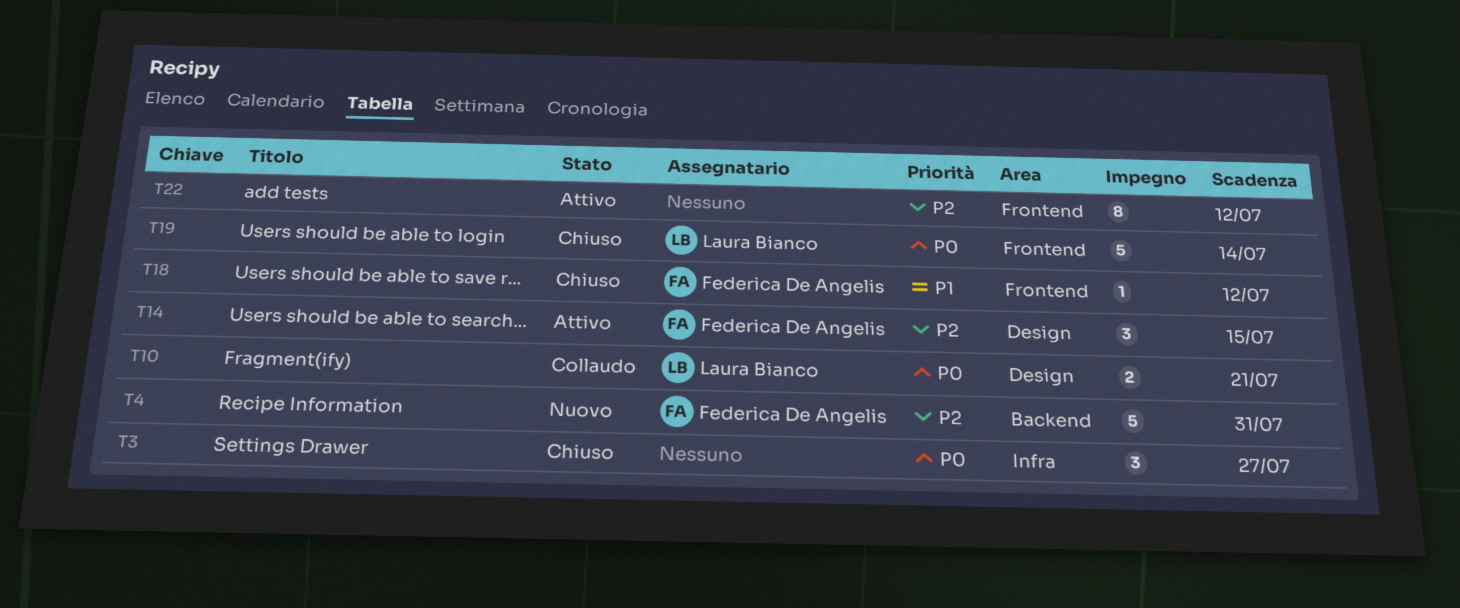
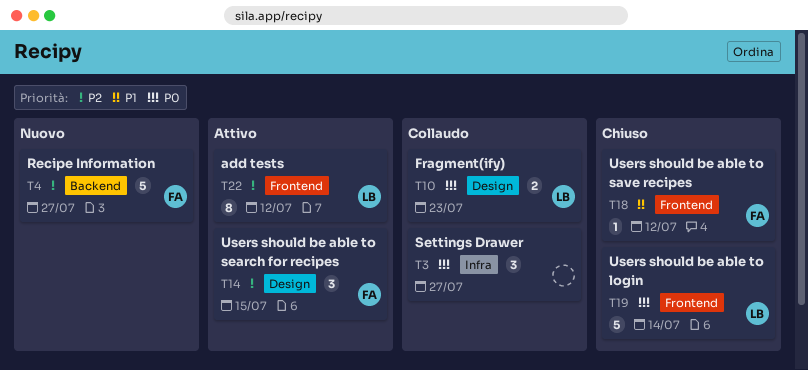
T3, status: Chiuso -> Collaudo
T4, due: Jul 31 -> Jul 27
T10, due: Jul 21 -> Jul 23
T22, owner: none -> Laura Bianco

